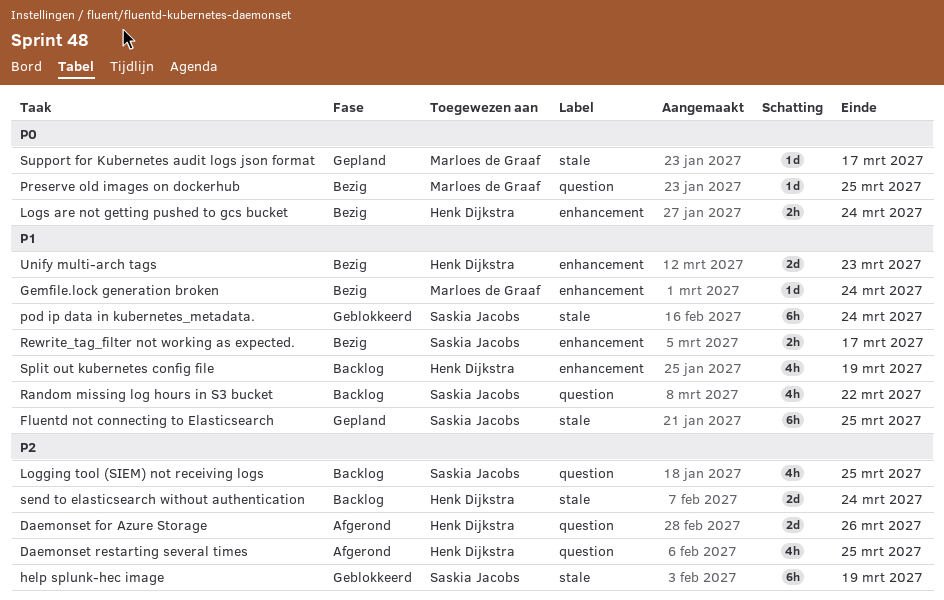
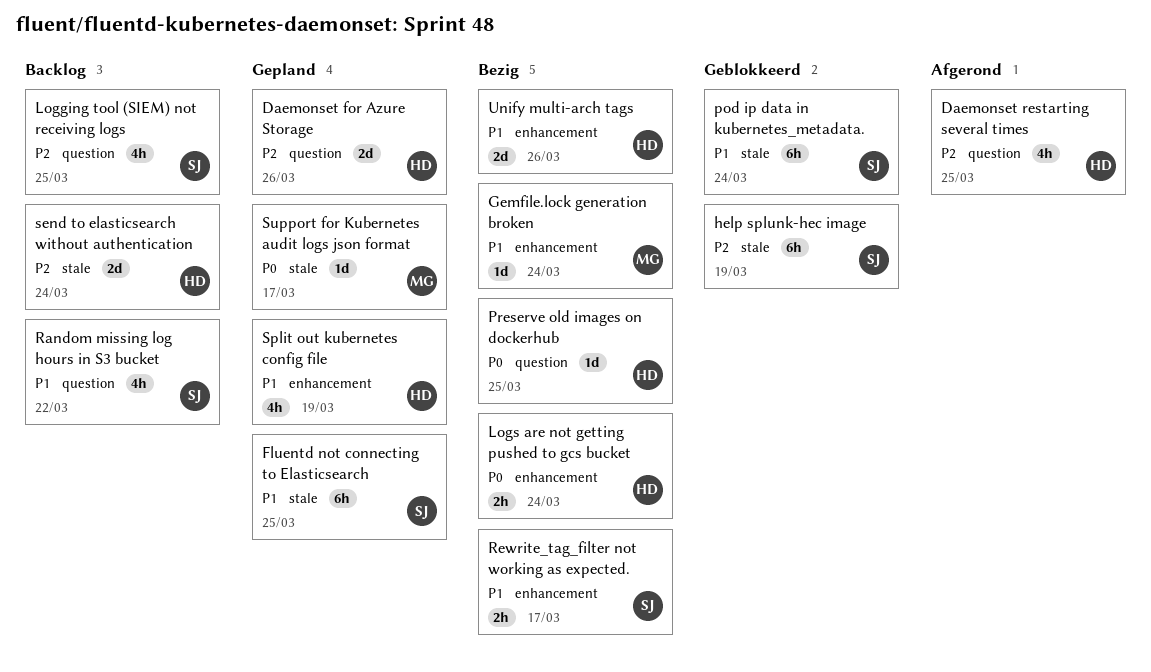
Daemonset for Azure Storage, status: Afgerond -> Gepland
Preserve old images on dockerhub, owner: Marloes de Graaf -> Henk Dijkstra
Split out kubernetes config file, status: Backlog -> Gepland
Unify multi-arch tags, due: Mar 23 -> Mar 26

